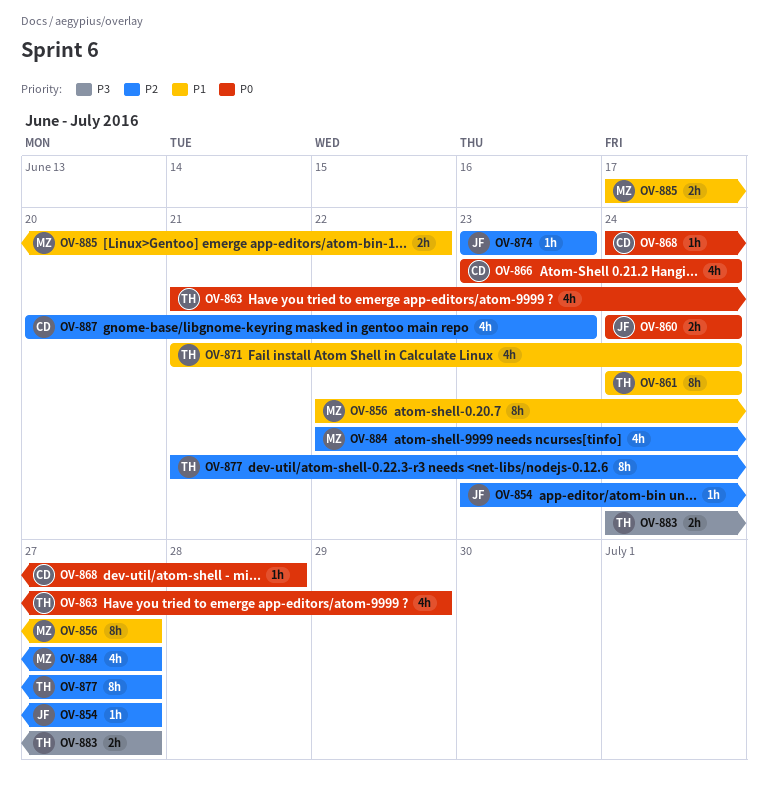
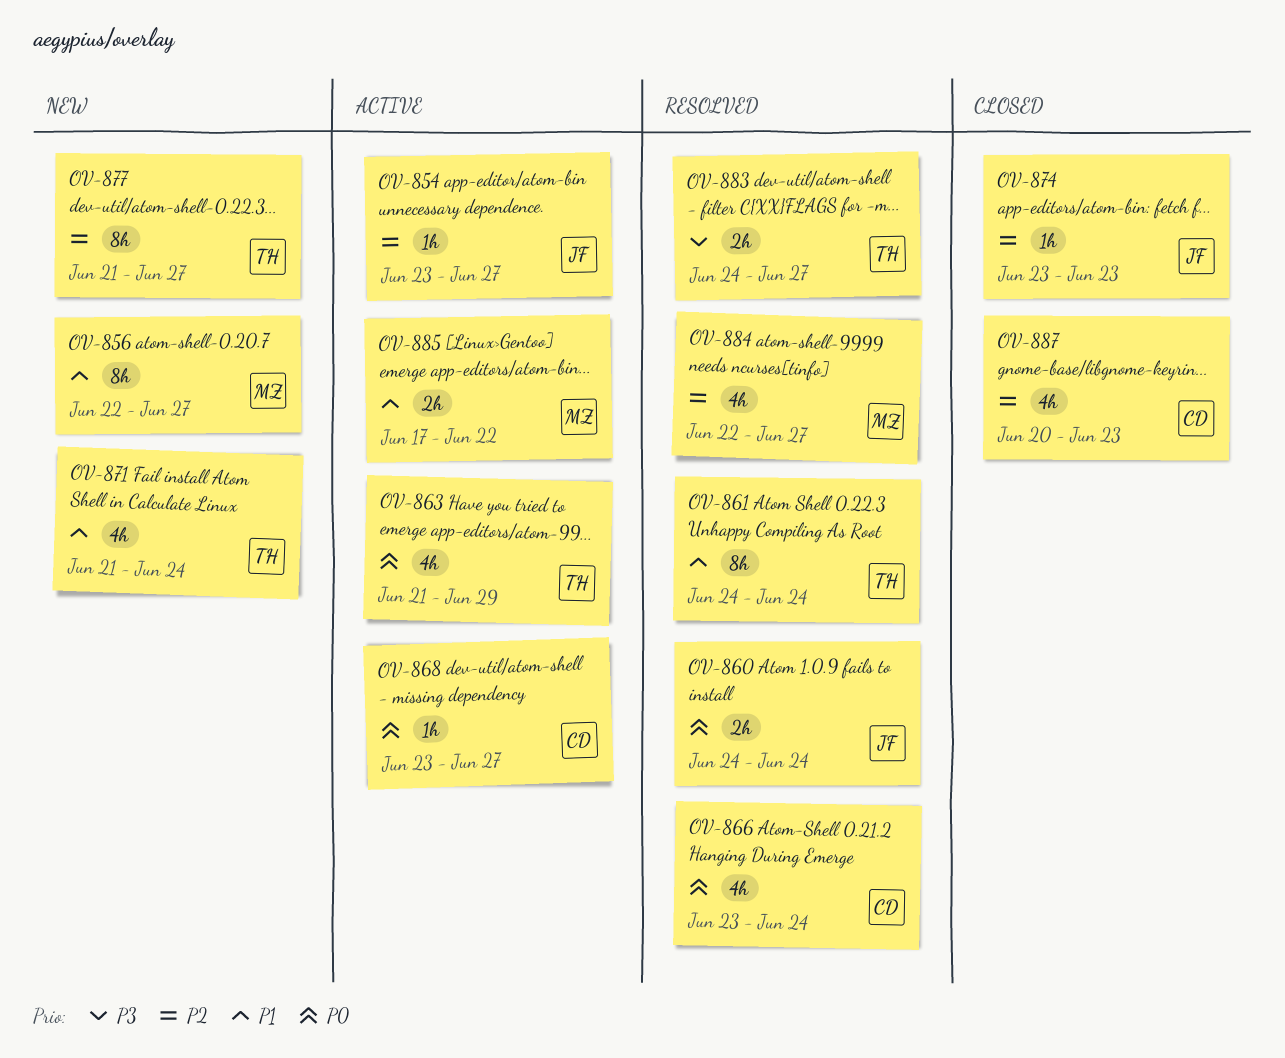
OV-868, start: Jun 24 -> Jun 23
OV-868, due: Jun 28 -> Jun 27

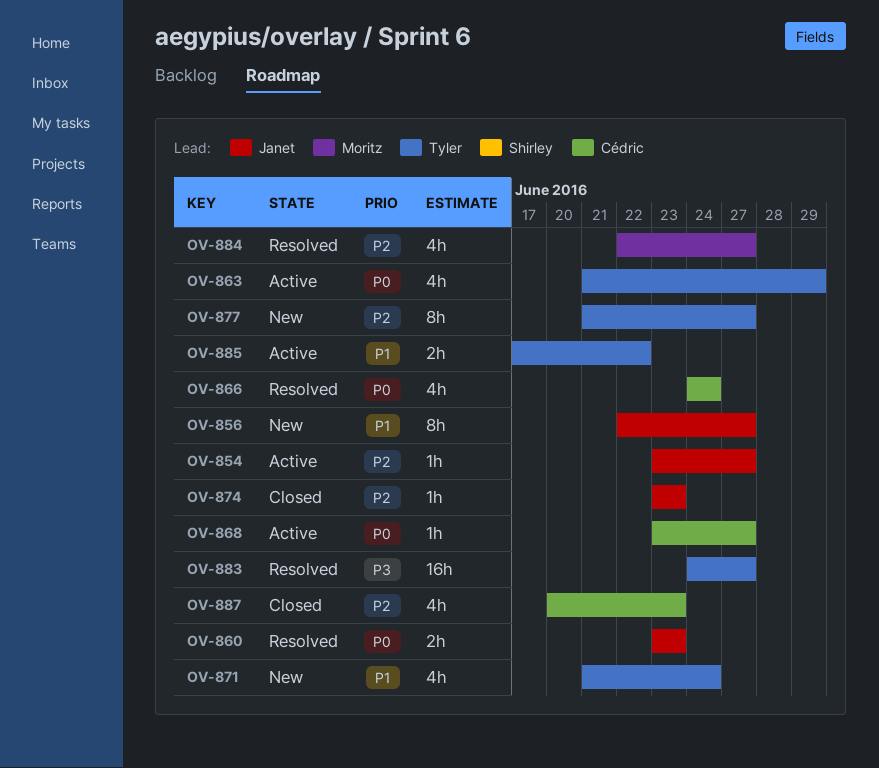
OV-856, owner: Moritz -> Janet
OV-860, start: Jun 24 -> Jun 23
OV-860, due: Jun 24 -> Jun 23
OV-861: present -> none
OV-866, start: Jun 23 -> Jun 24
OV-883, estimate: 2h -> 16h
OV-885, owner: Moritz -> Tyler

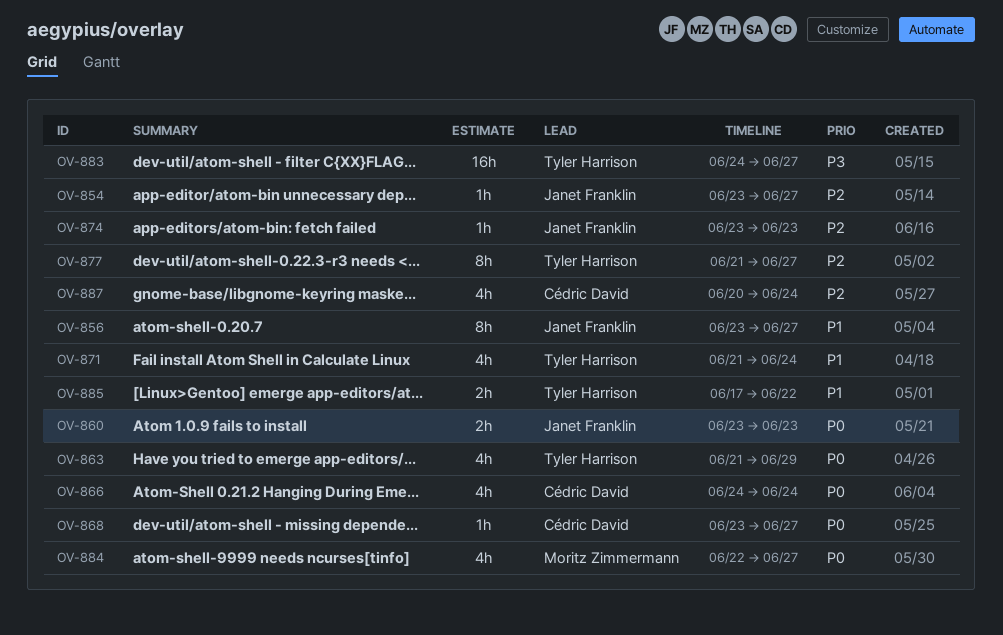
OV-856, start: Jun 22 -> Jun 23
OV-884, priority: P2 -> P0
OV-887, due: Jun 23 -> Jun 24

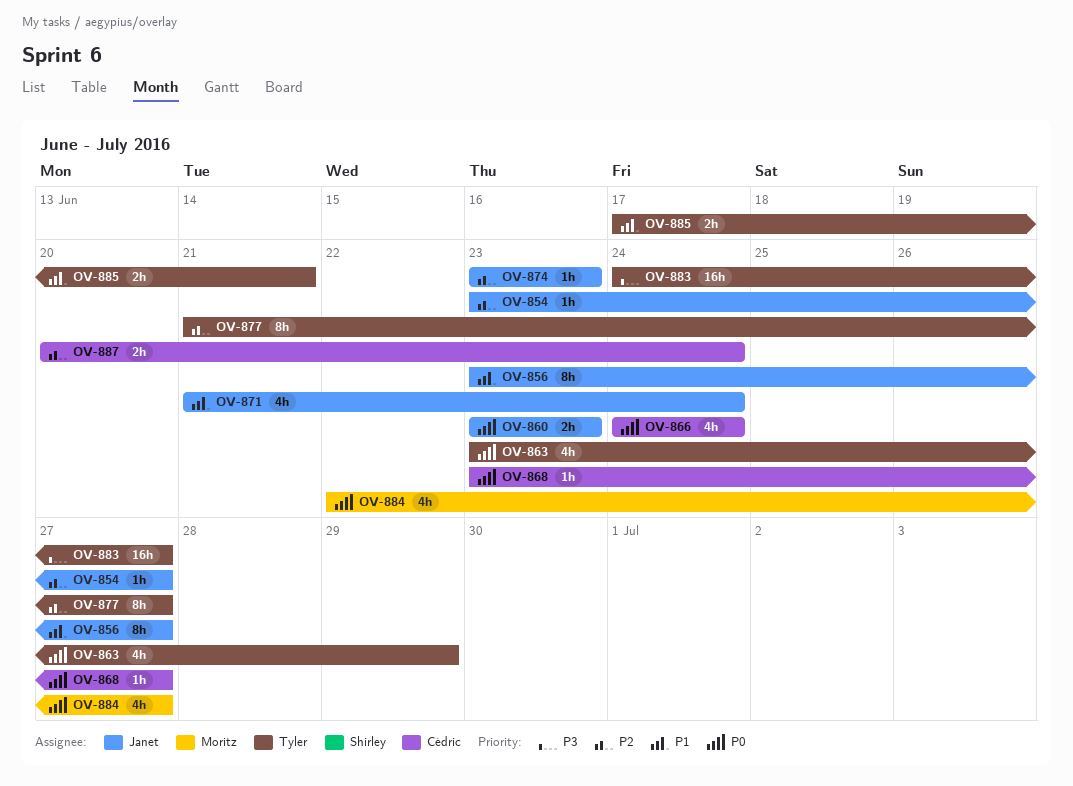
OV-863, start: Jun 21 -> Jun 23
OV-871, owner: Tyler Harrison -> Janet Franklin
OV-885, due: Jun 22 -> Jun 21
OV-887, estimate: 4h -> 2h

